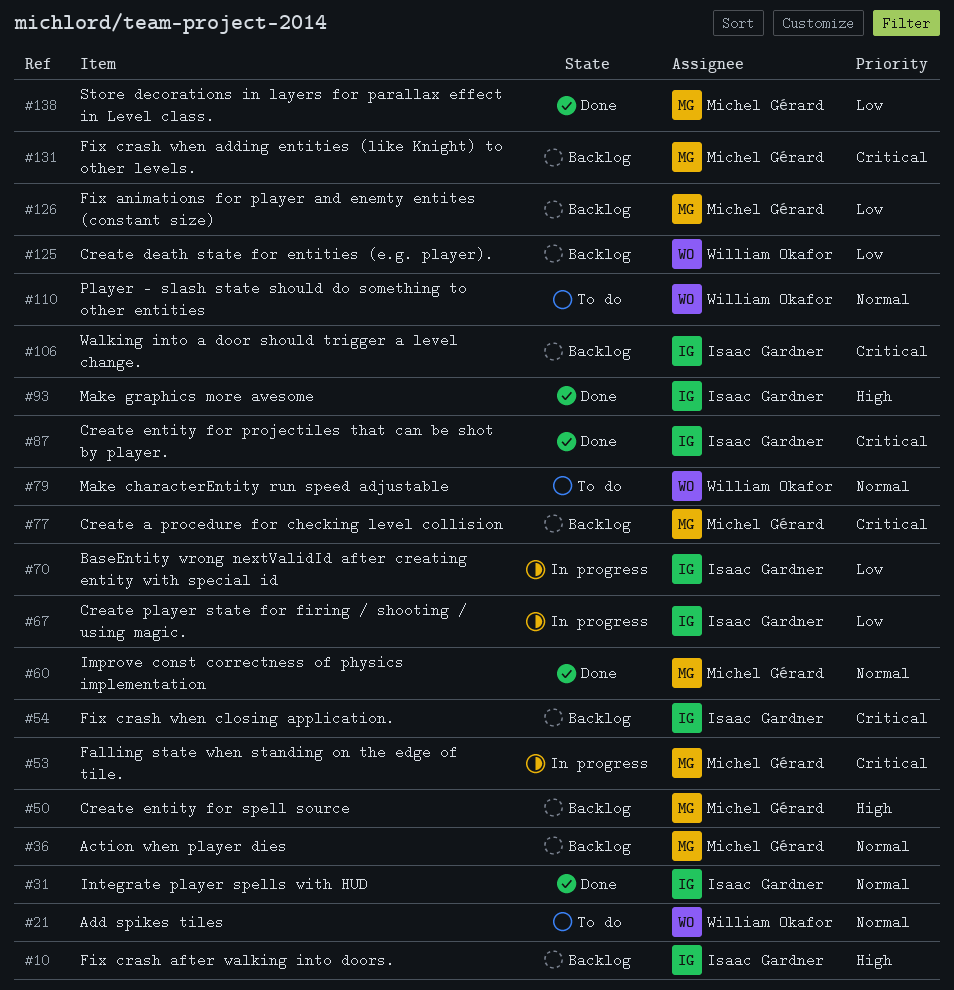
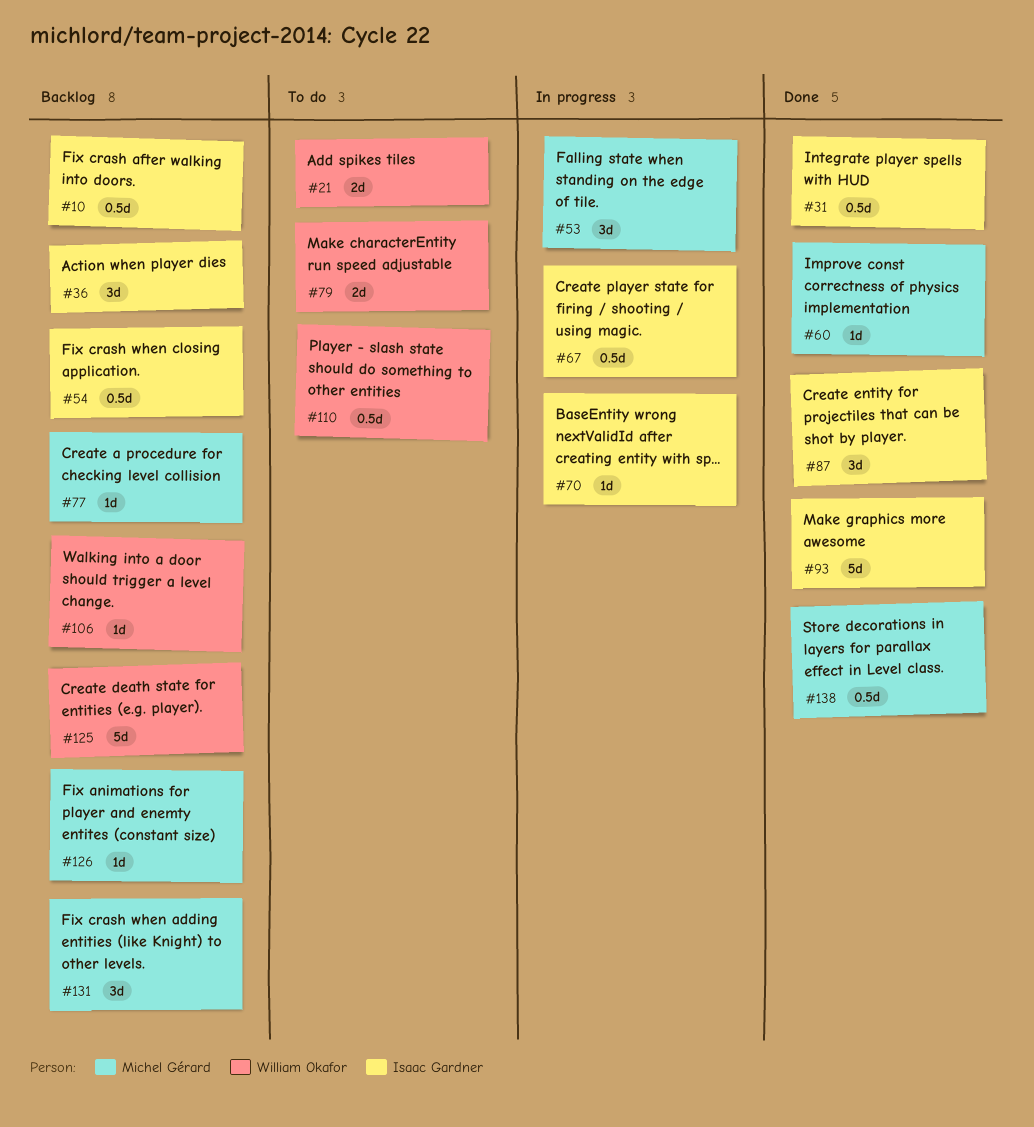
#36, owner: Michel Gérard -> Isaac Gardner
#50: present -> none
#106, owner: Isaac Gardner -> William Okafor

